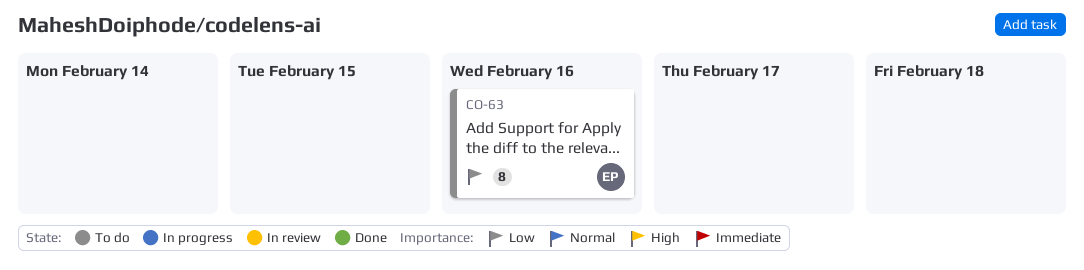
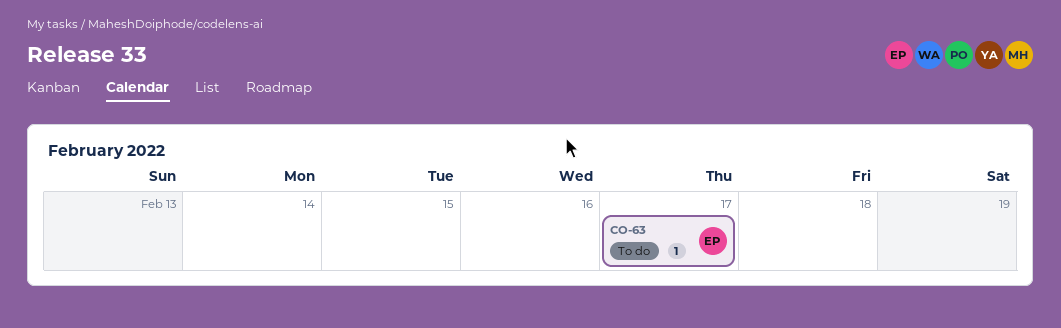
CO-63, estimate: 8 -> 1
CO-63, due: Feb 16 -> Feb 17

